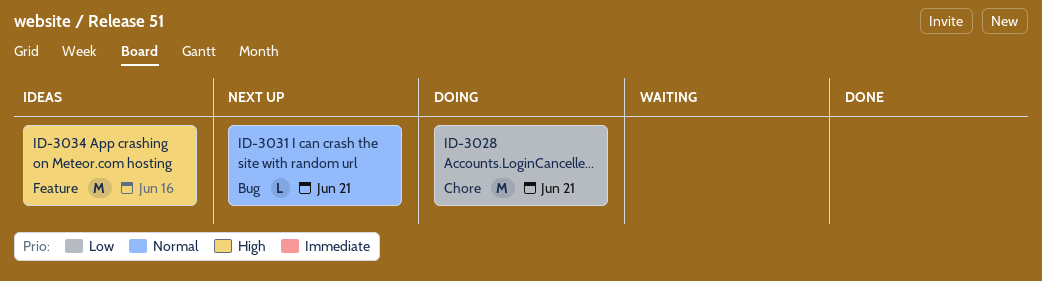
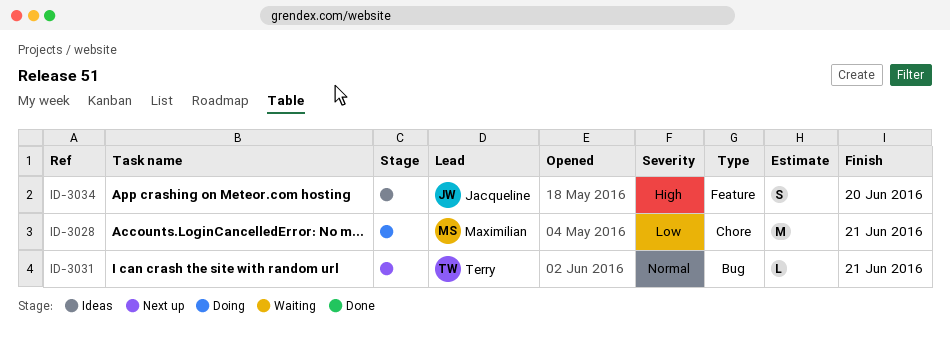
ID-3034, estimate: M -> S
ID-3034, due: Jun 16 -> Jun 20

